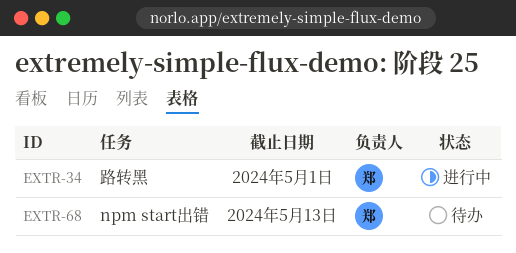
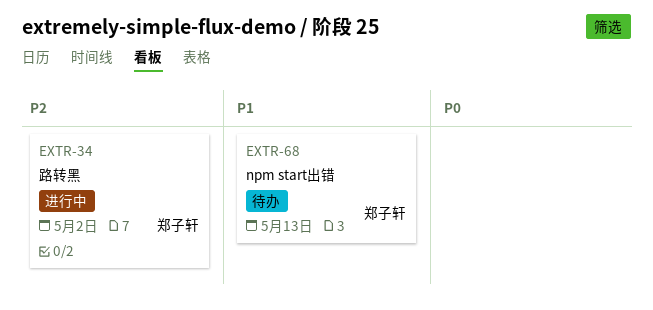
EXTR-34, due: May 1 -> May 2

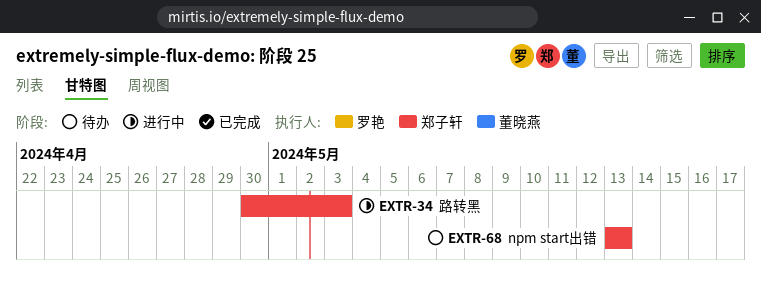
EXTR-34, due: May 2 -> May 3

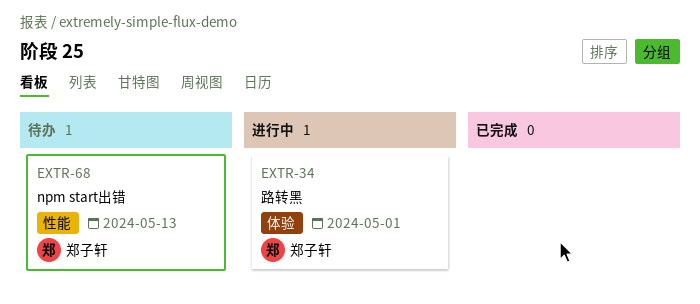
EXTR-34, due: May 3 -> May 1

